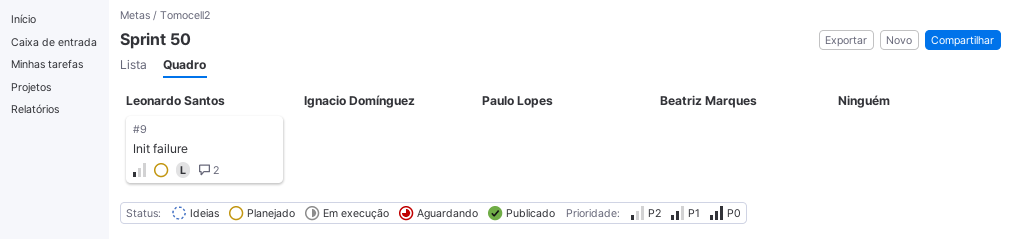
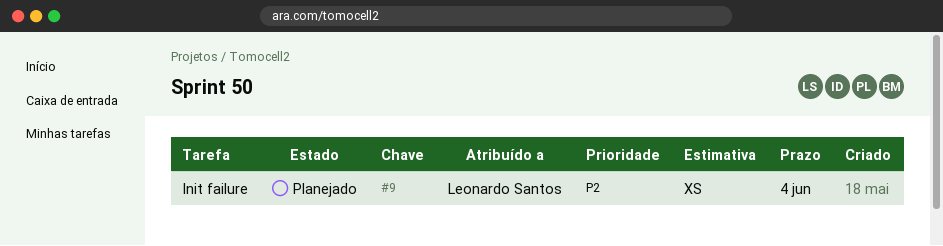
#9, estimate: L -> XS

